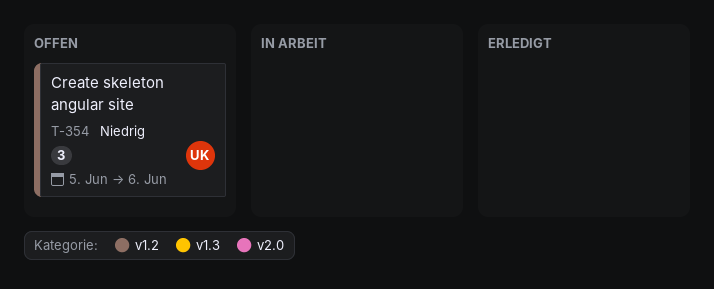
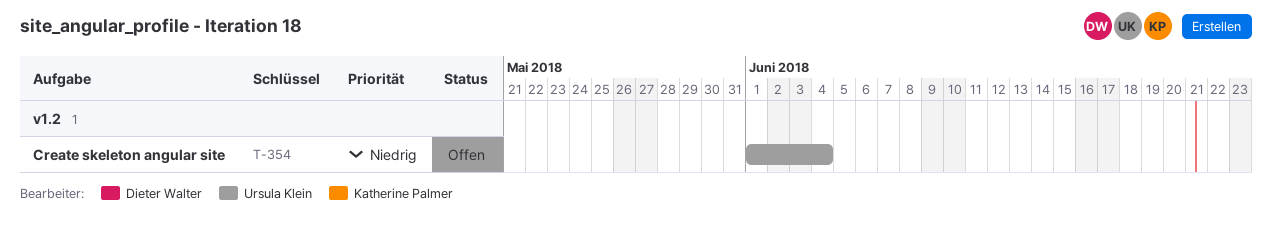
T-354, start: Jun 5 -> Jun 1
T-354, due: Jun 6 -> Jun 4

